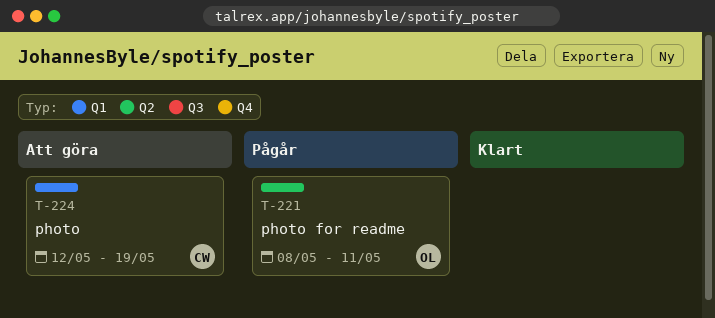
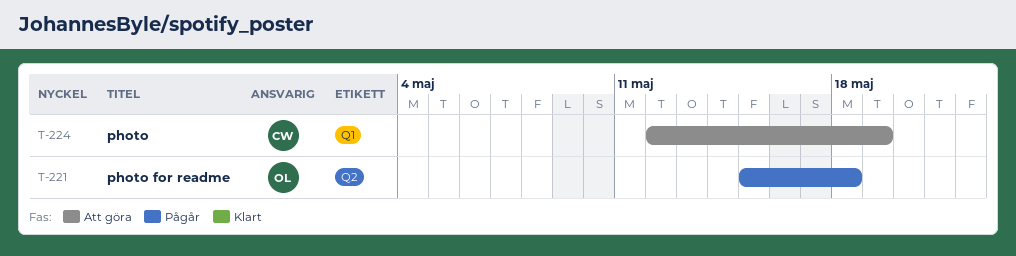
T-221, start: May 8 -> May 15
T-221, due: May 11 -> May 18

